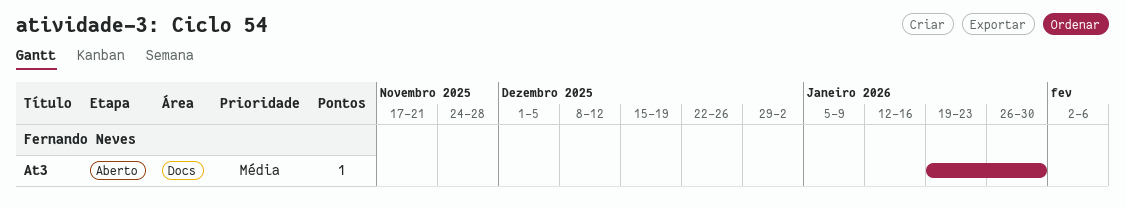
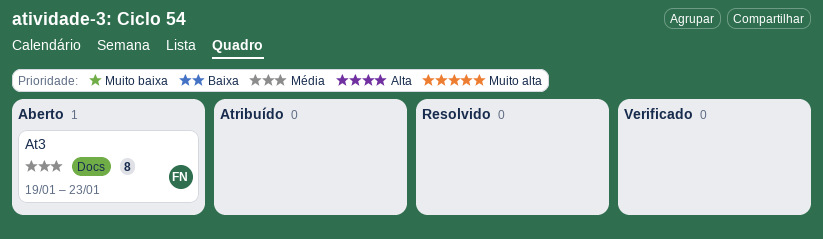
At3, estimate: 1 -> 8
At3, due: Jan 30 -> Jan 23

